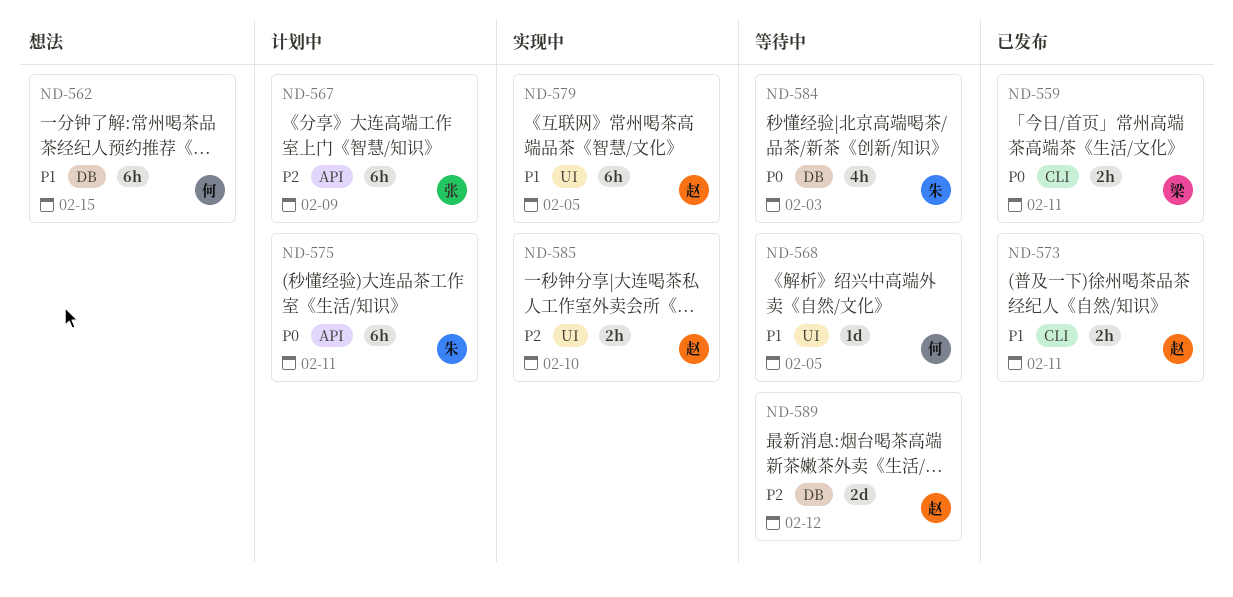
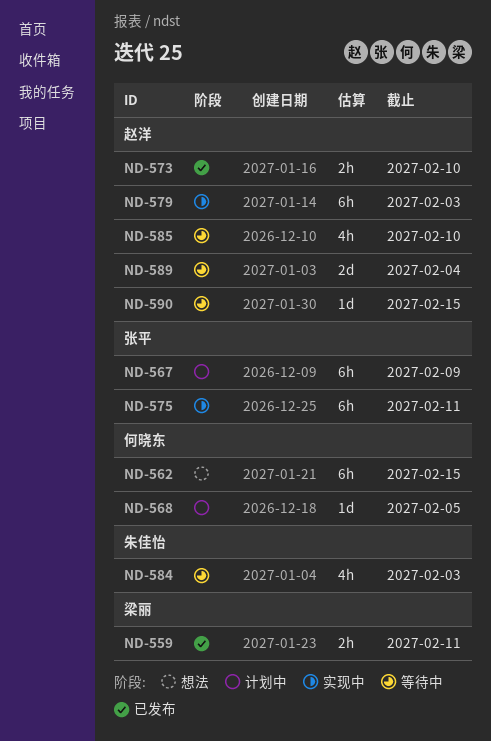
ND-568, status: 等待中 -> 计划中
ND-573, due: Feb 11 -> Feb 10
ND-575, status: 计划中 -> 实现中
ND-575, owner: 朱佳怡 -> 张平
ND-579, due: Feb 5 -> Feb 3
ND-585, status: 实现中 -> 等待中
ND-585, estimate: 2h -> 4h
ND-589, due: Feb 12 -> Feb 4
ND-590: none -> present

